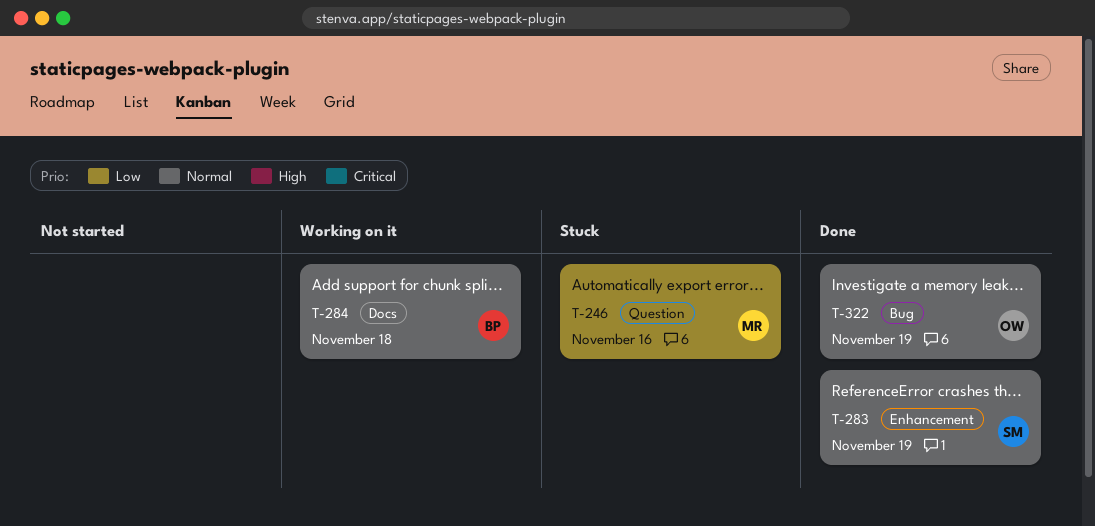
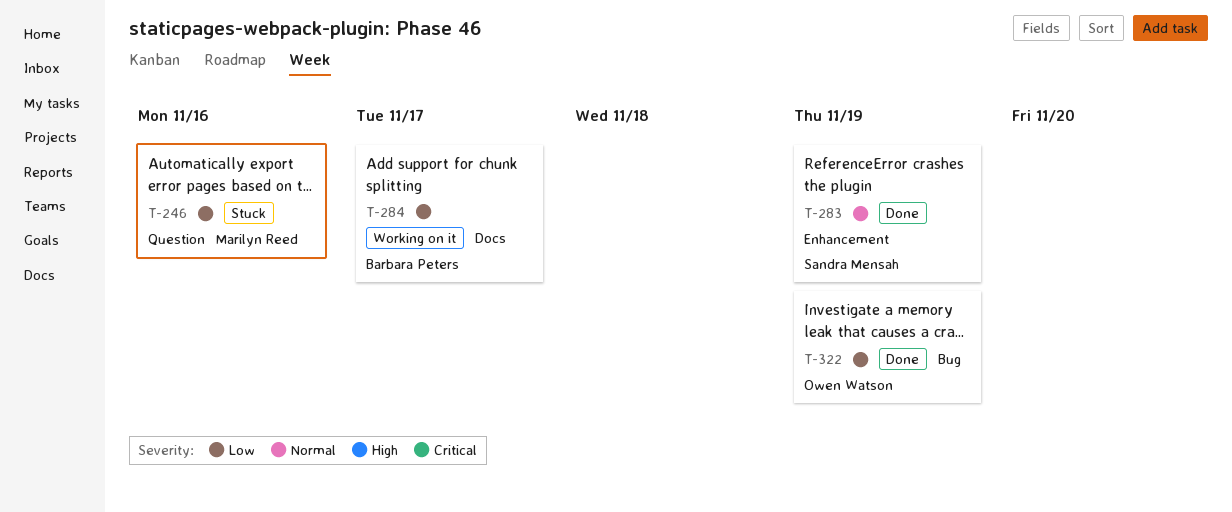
T-284, priority: Normal -> Low
T-284, due: Nov 18 -> Nov 17
T-322, priority: Normal -> Low

